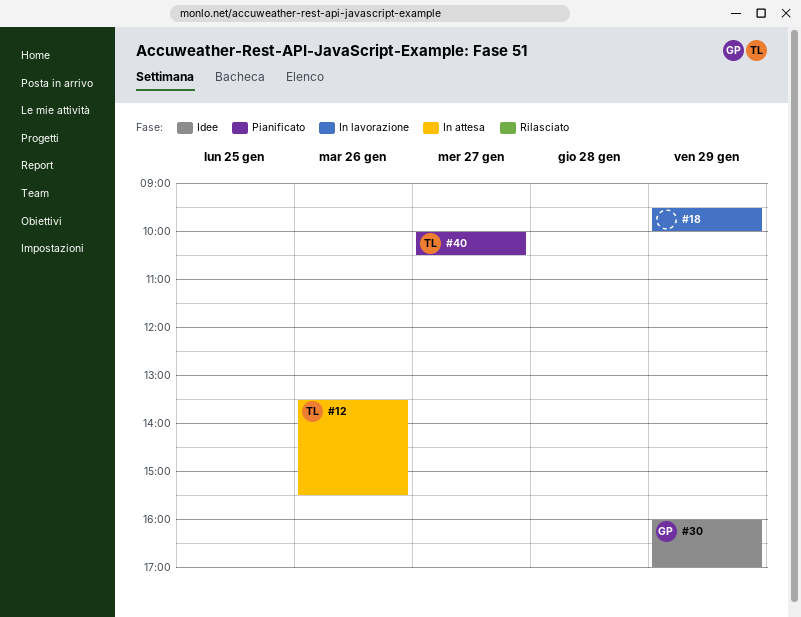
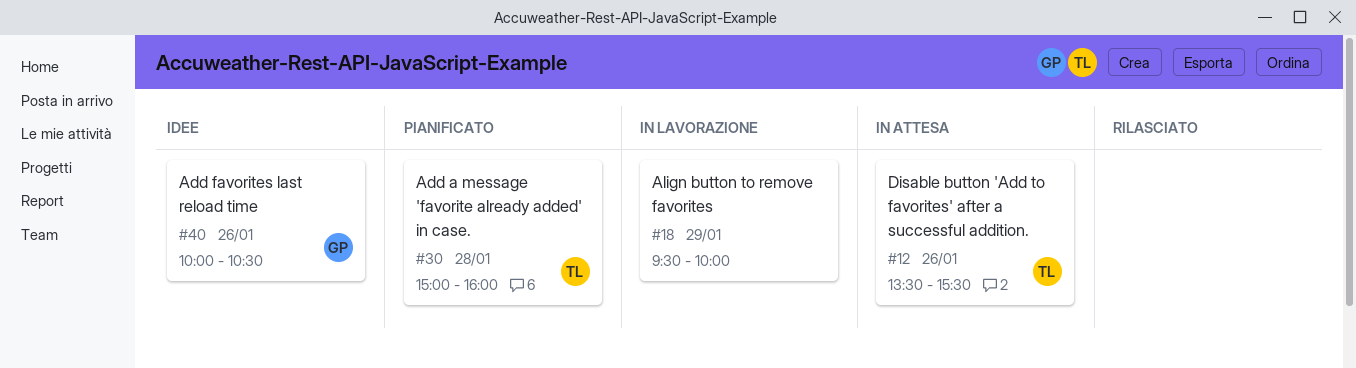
#30, status: Idee -> Pianificato
#30, owner: GP -> TL
#30, day: Jan 29 -> Jan 28
#30, begins: 16:00 -> 15:00
#30, ends: 17:00 -> 16:00
#40, status: Pianificato -> Idee
#40, owner: TL -> GP
#40, day: Jan 27 -> Jan 26

